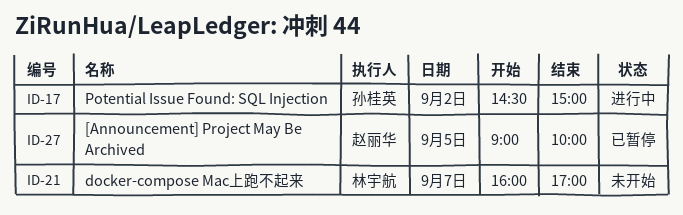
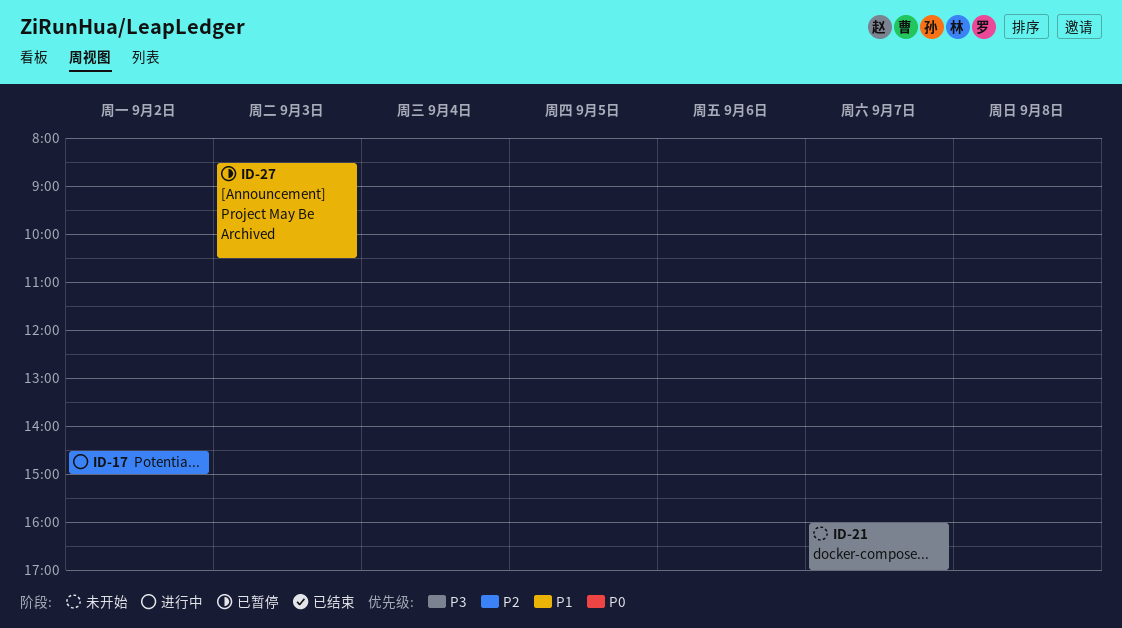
ID-27, day: Sep 5 -> Sep 3
ID-27, begins: 09:00 -> 08:30
ID-27, ends: 10:00 -> 10:30

